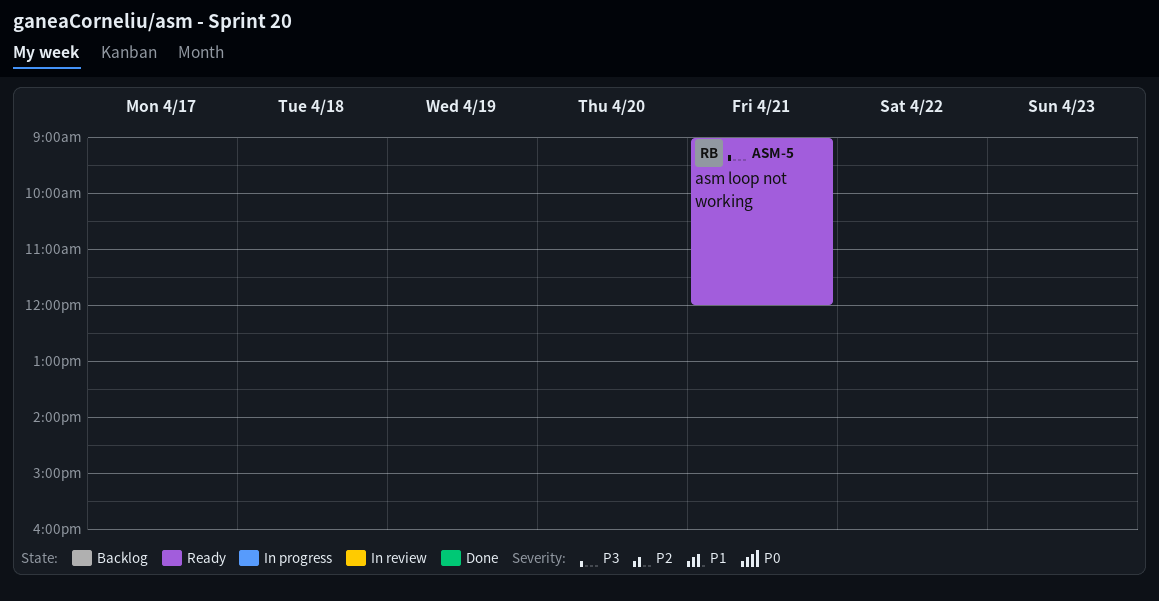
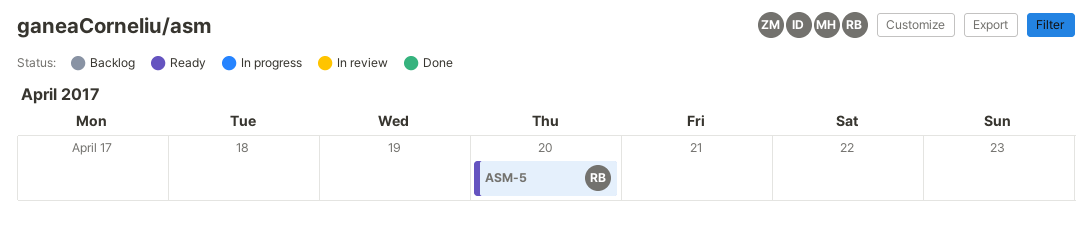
ASM-5, day: Apr 21 -> Apr 20

